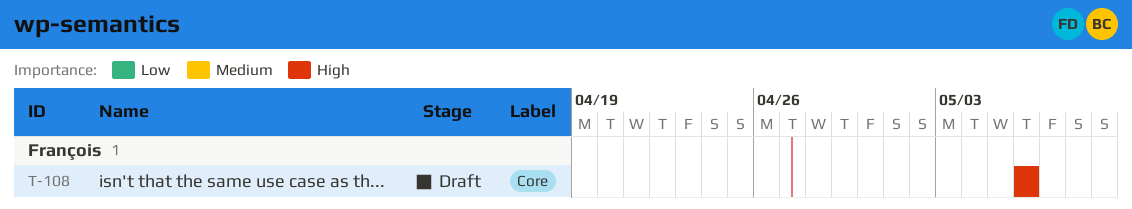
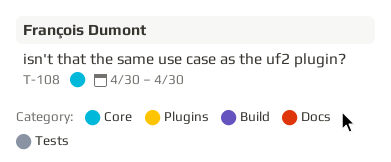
T-108, start: May 6 -> Apr 30
T-108, due: May 6 -> Apr 30

